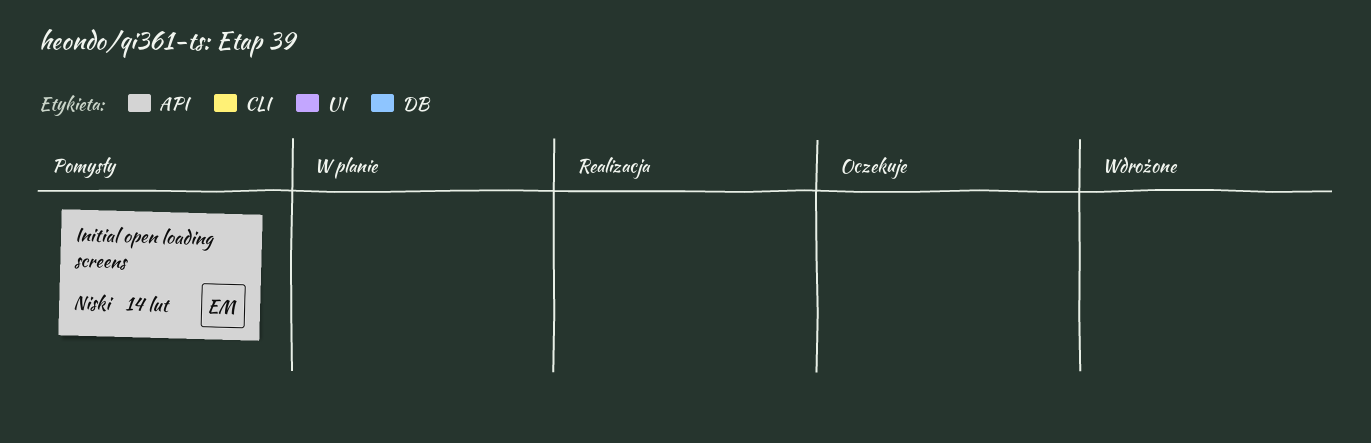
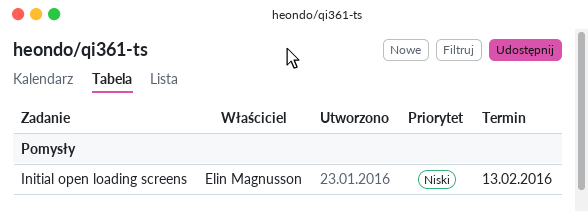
Initial open loading screens, due: Feb 14 -> Feb 13

